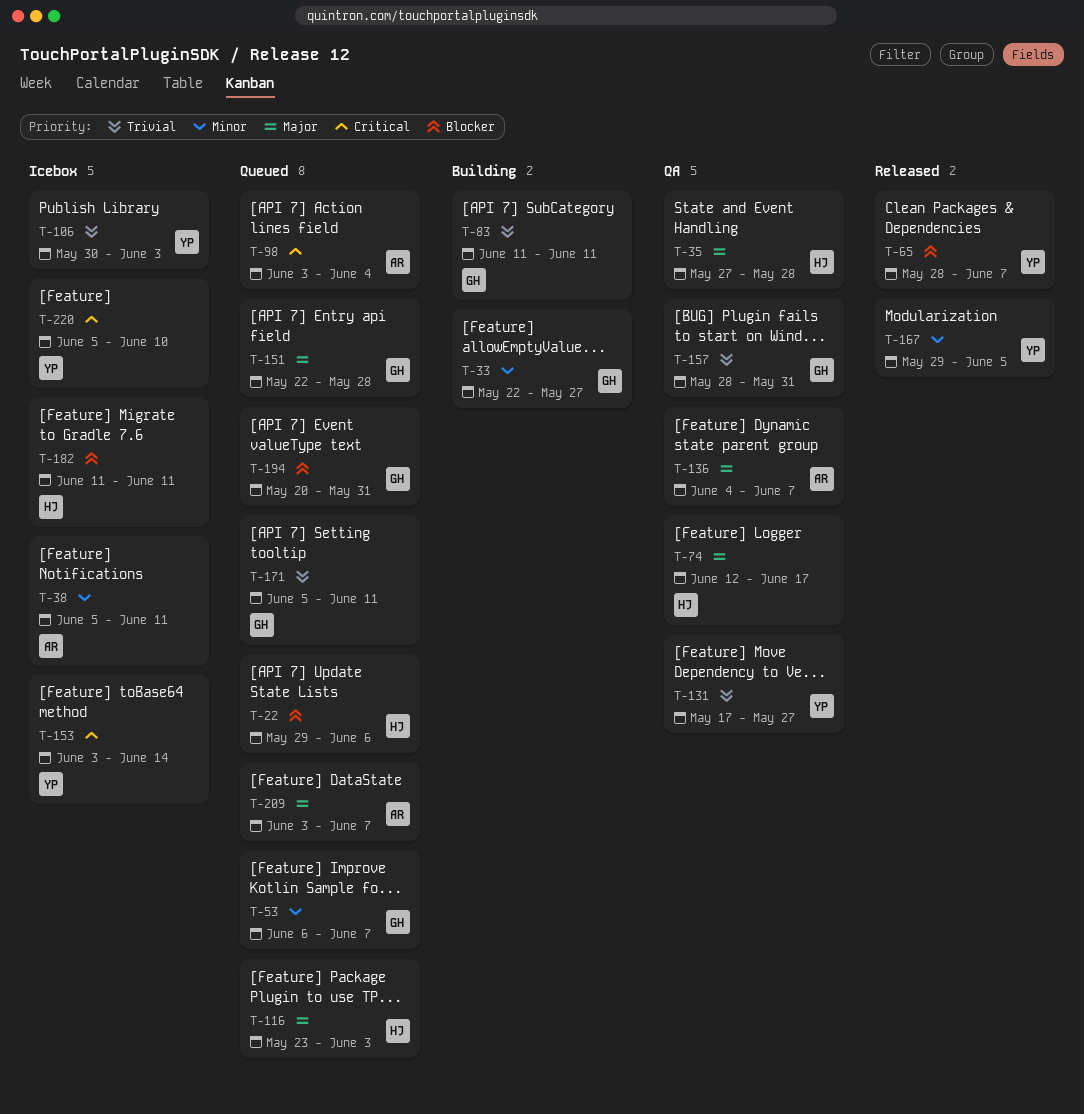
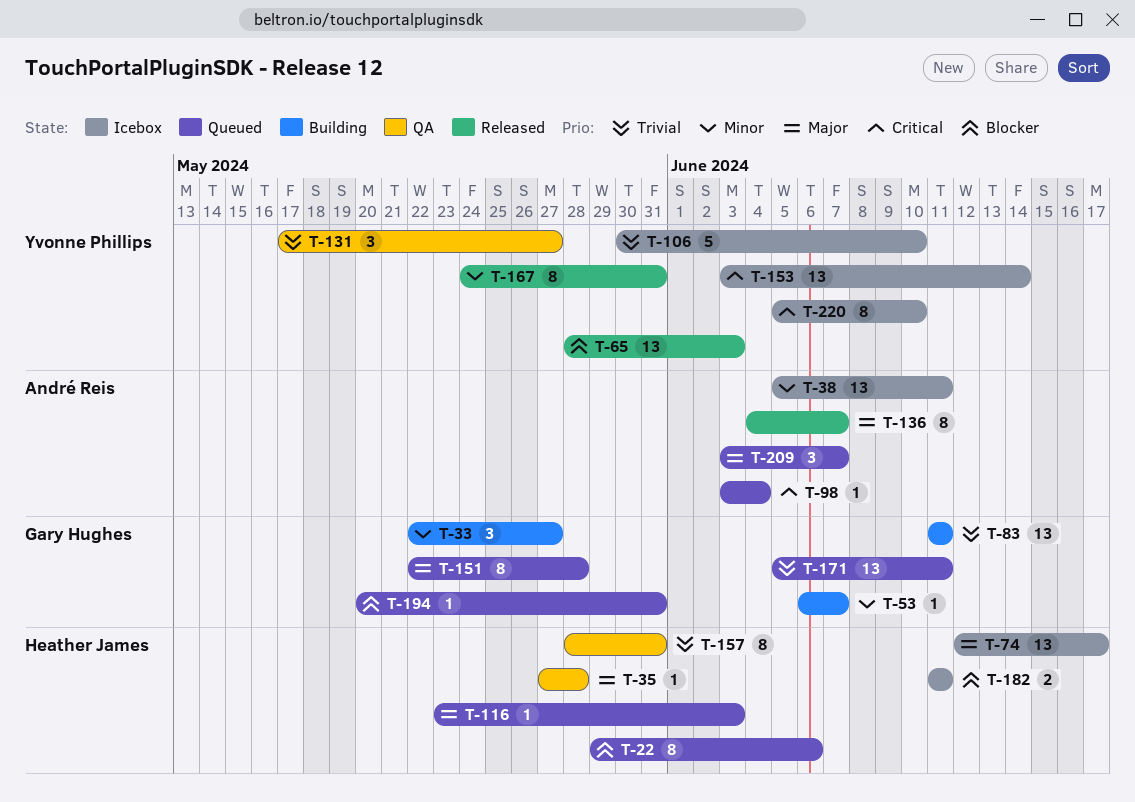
T-53, status: Queued -> Building
T-65, due: Jun 7 -> Jun 3
T-74, status: QA -> Icebox
T-106, due: Jun 3 -> Jun 10
T-136, status: QA -> Released
T-157, owner: Gary Hughes -> Heather James
T-167, start: May 29 -> May 24
T-167, due: Jun 5 -> May 31

